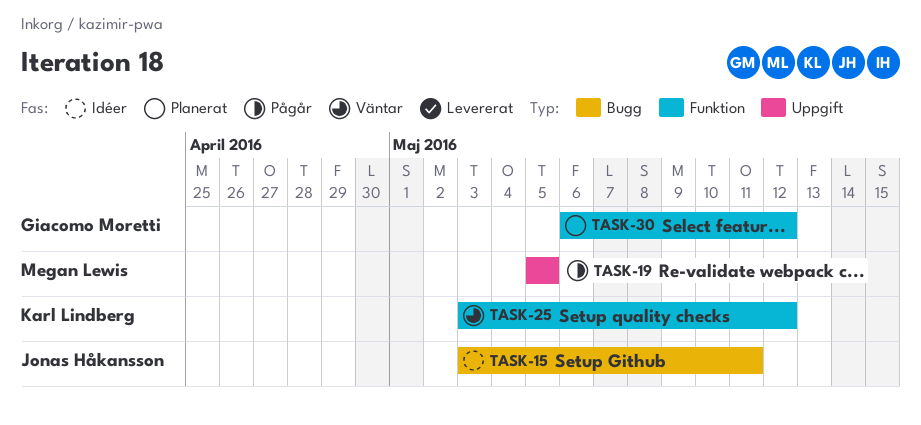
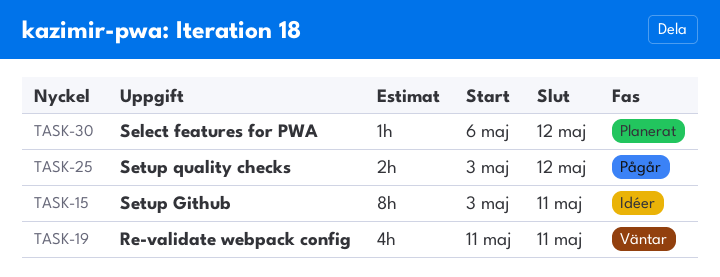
TASK-19, status: Pågår -> Väntar
TASK-19, start: May 5 -> May 11
TASK-19, due: May 5 -> May 11
TASK-25, status: Väntar -> Pågår

